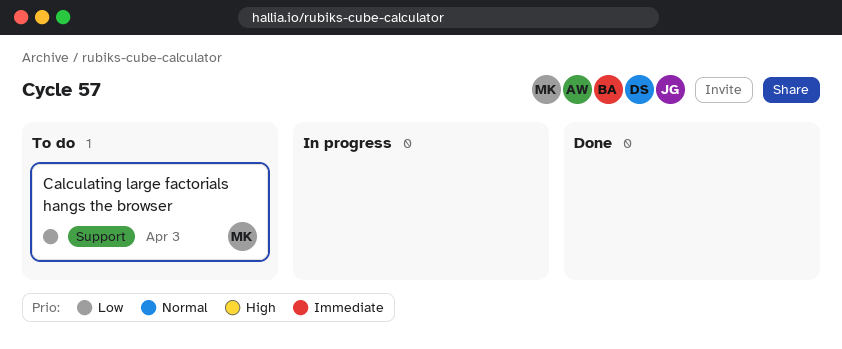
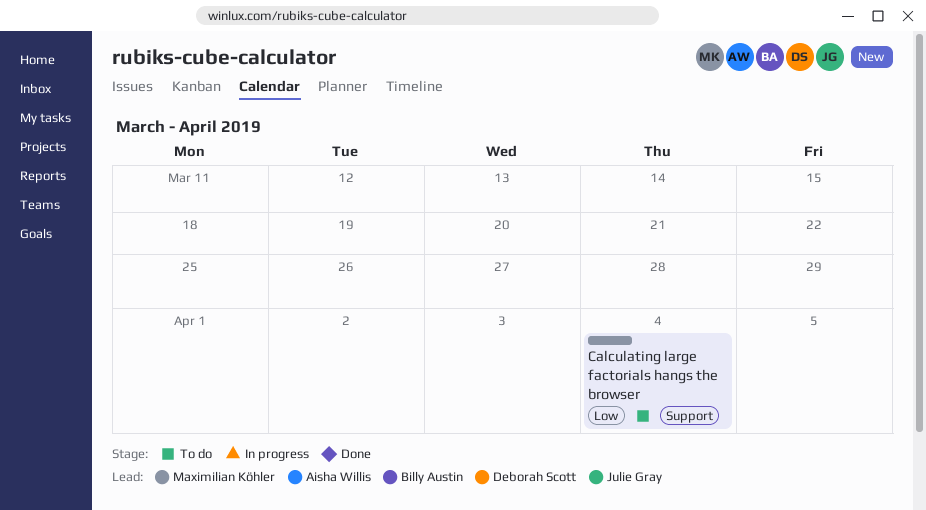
Calculating large factorials hangs the browser, due: Apr 3 -> Apr 4

